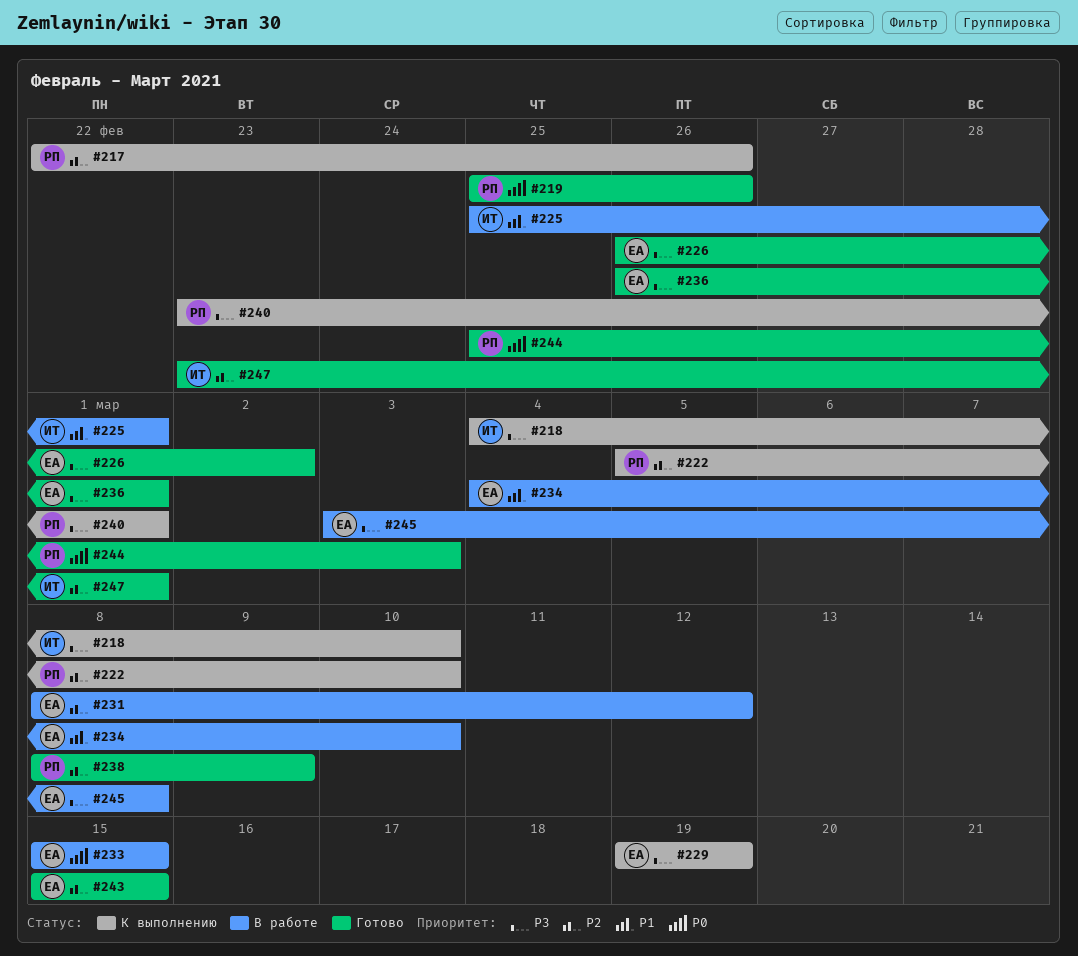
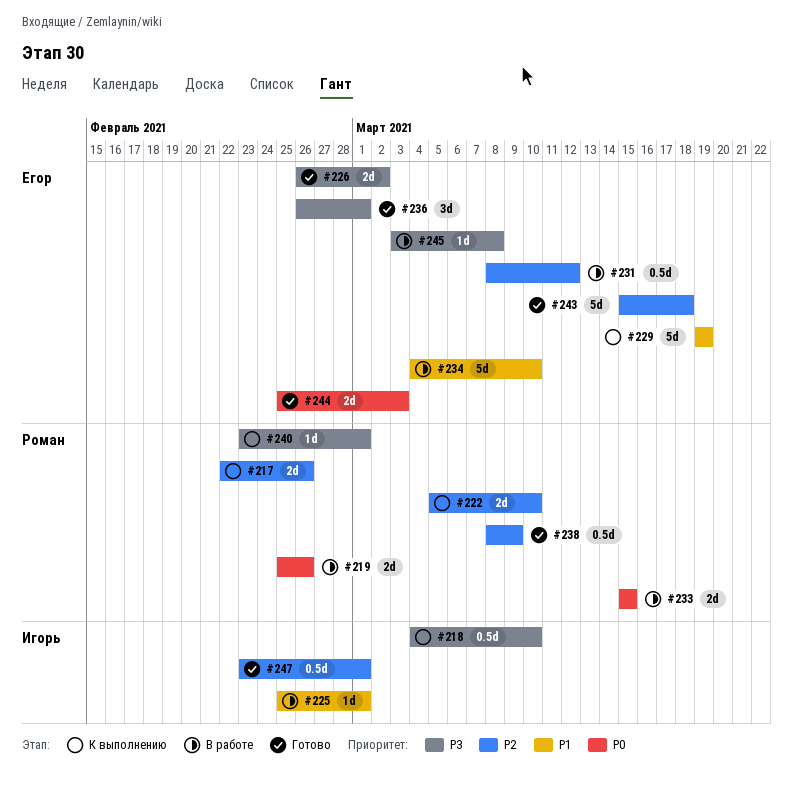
#219, status: Готово -> В работе
#229, priority: P3 -> P1
#233, owner: Егор -> Роман
#243, due: Mar 15 -> Mar 18
#244, owner: Роман -> Егор

